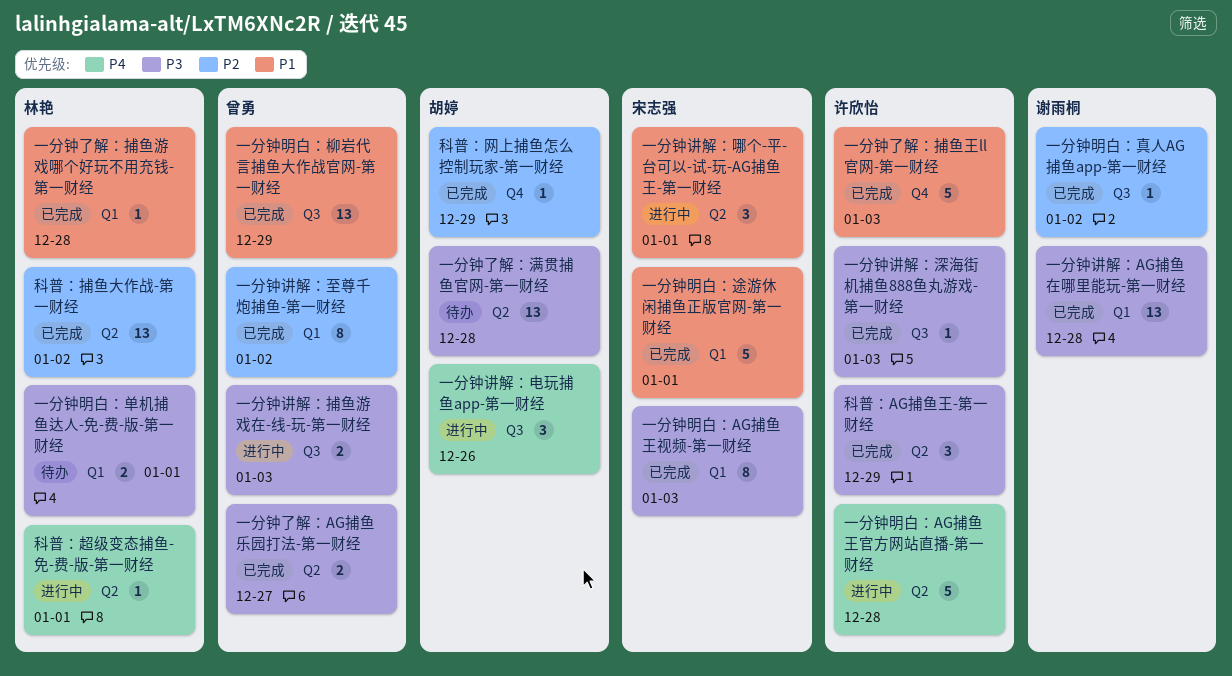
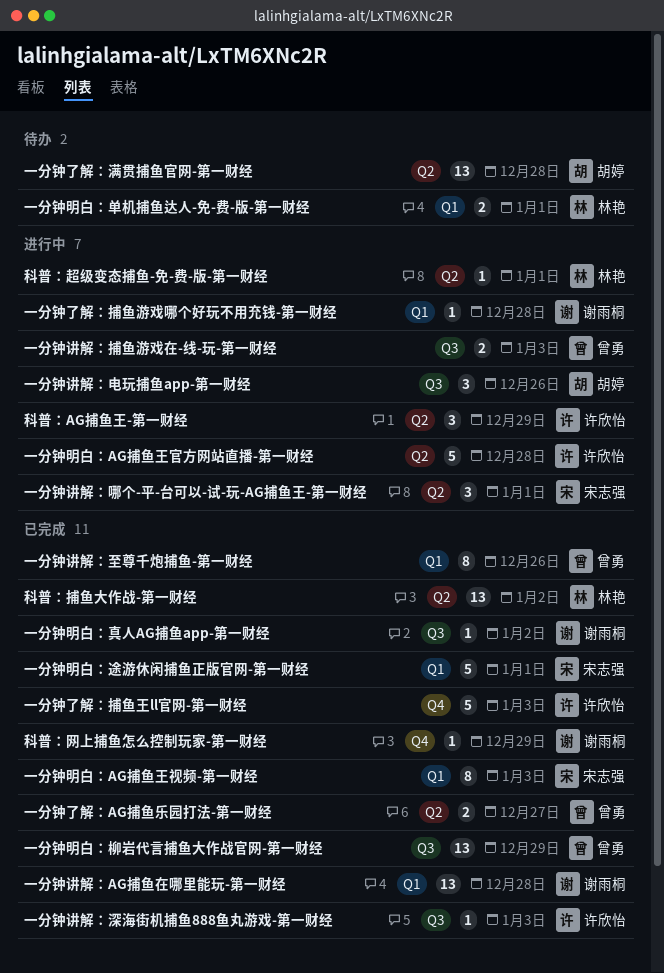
一分钟了解：捕鱼游戏哪个好玩不用充钱-第一财经, status: 已完成 -> 进行中
一分钟了解：捕鱼游戏哪个好玩不用充钱-第一财经, owner: 林艳 -> 谢雨桐
一分钟讲解：至尊千炮捕鱼-第一财经, due: Jan 2 -> Dec 26
科普：AG捕鱼王-第一财经, status: 已完成 -> 进行中
科普：网上捕鱼怎么控制玩家-第一财经, owner: 胡婷 -> 谢雨桐

